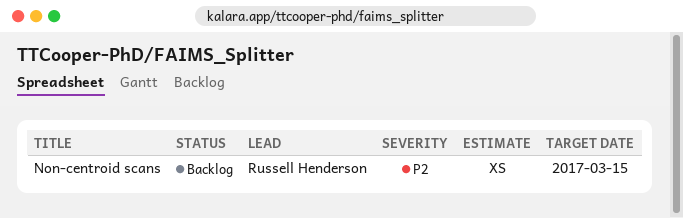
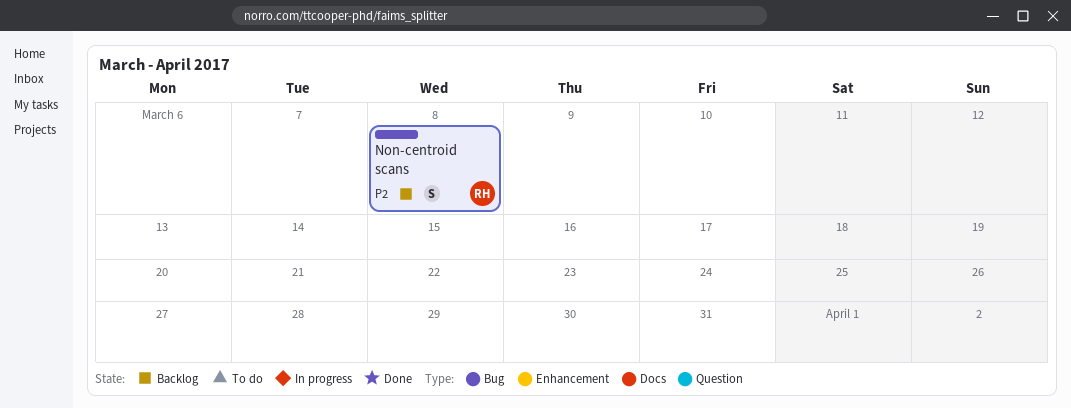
Non-centroid scans, estimate: XS -> S
Non-centroid scans, due: Mar 15 -> Mar 8

